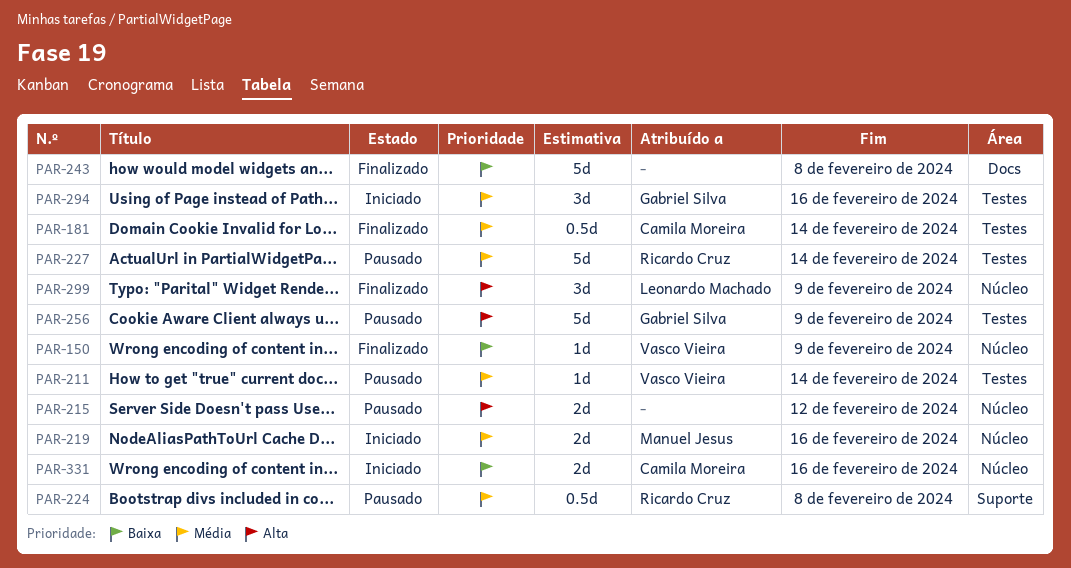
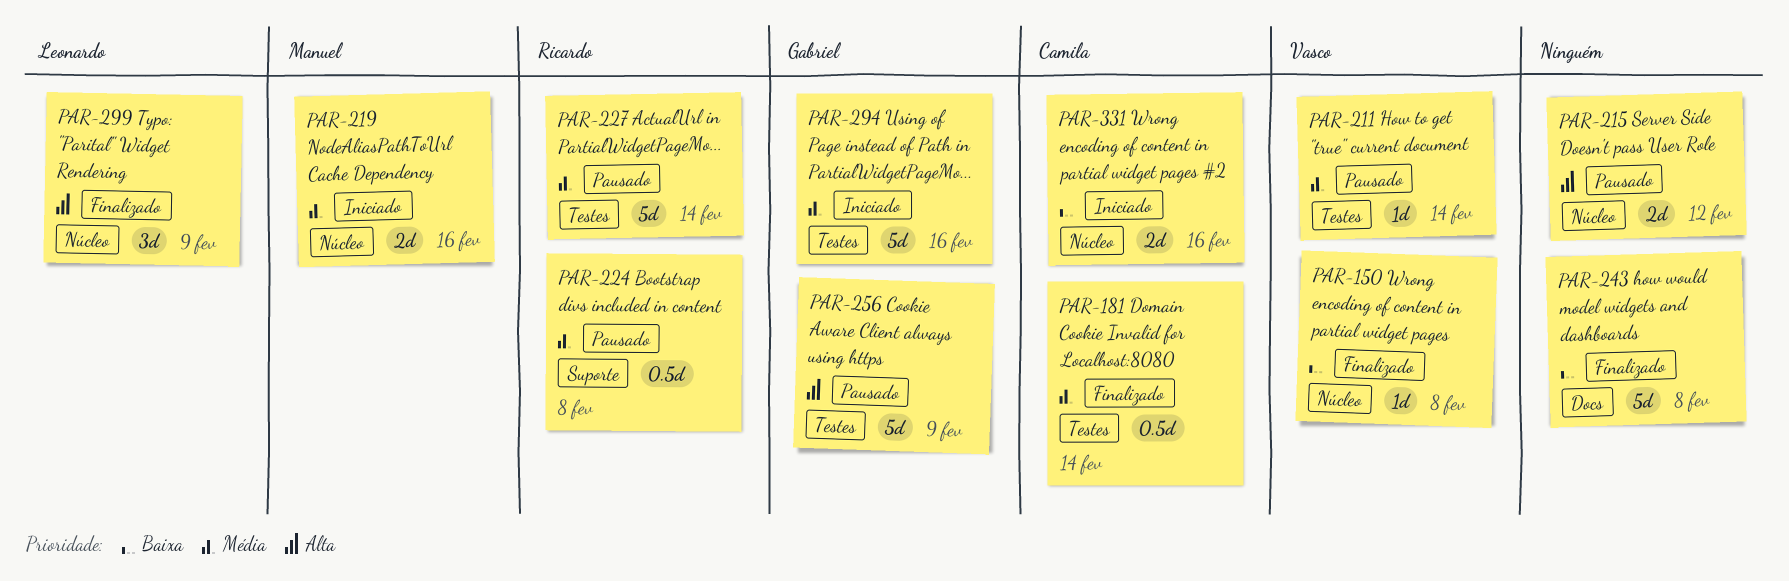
PAR-150, due: Feb 9 -> Feb 8
PAR-294, estimate: 3d -> 5d

